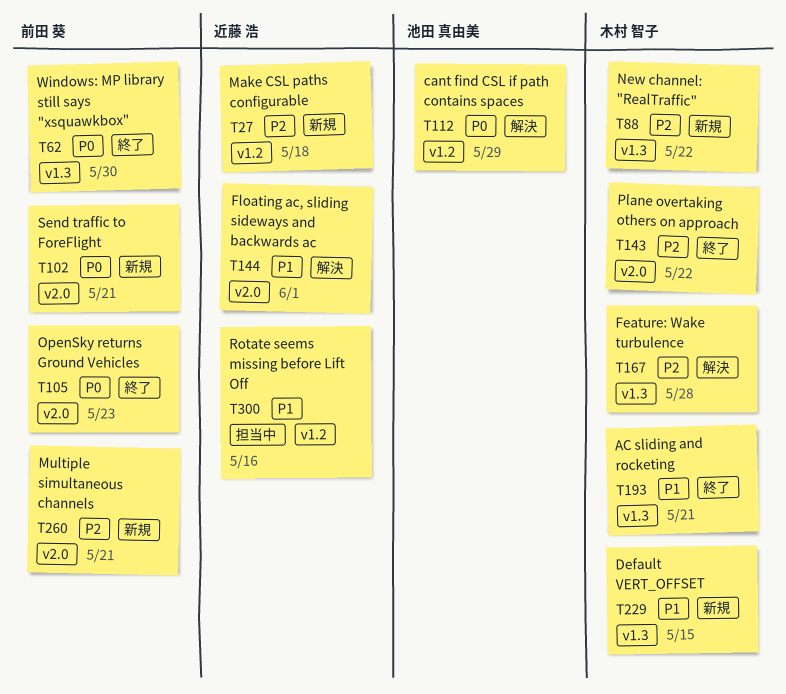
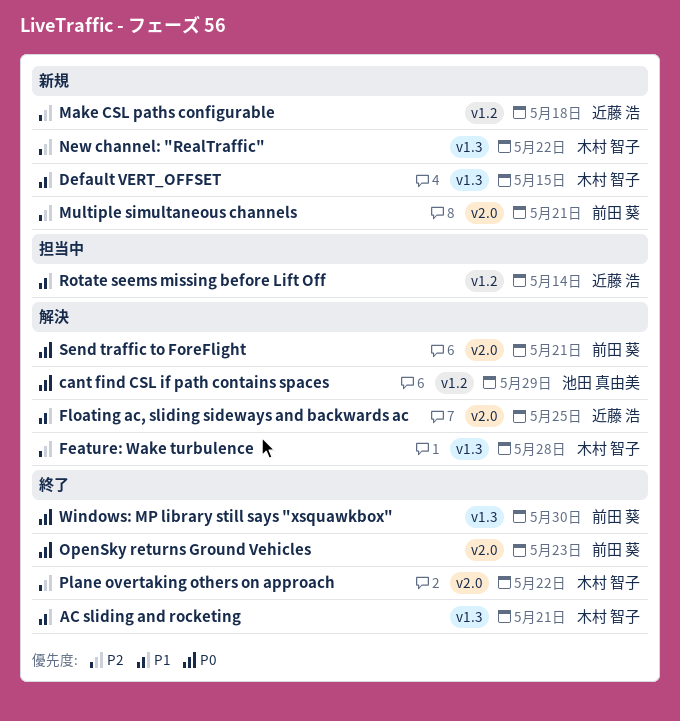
Floating ac, sliding sideways and backwards ac, due: Jun 1 -> May 25
Rotate seems missing before Lift Off, due: May 16 -> May 14
Send traffic to ForeFlight, status: 新規 -> 解決

